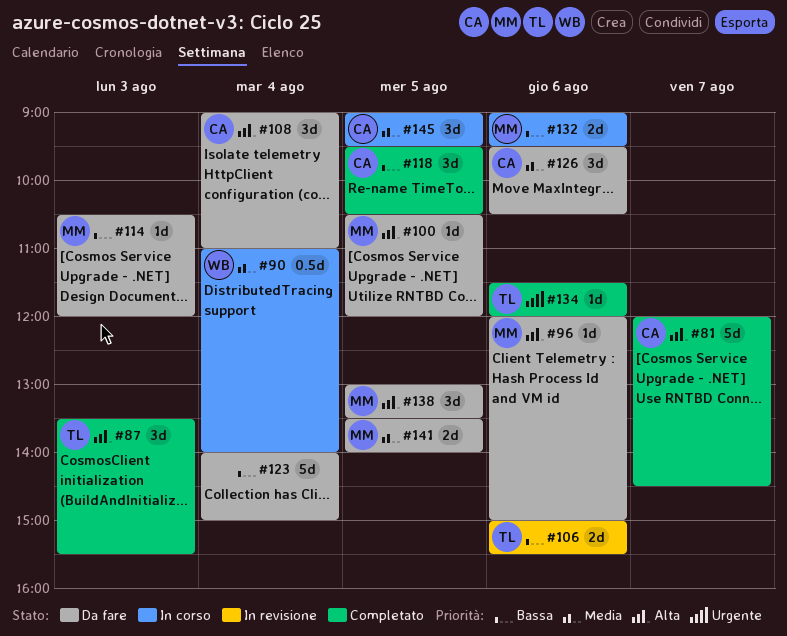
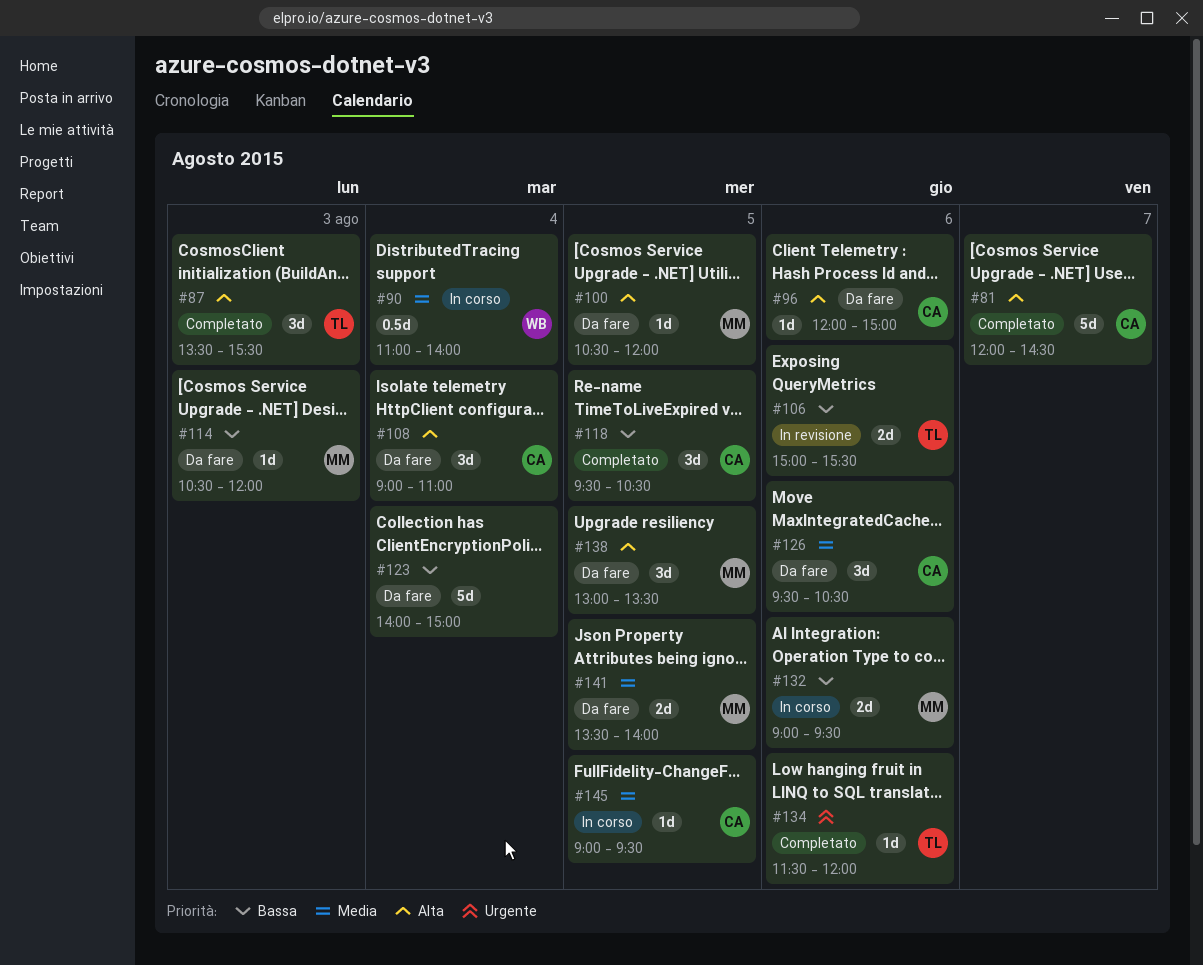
#96, owner: MM -> CA
#145, estimate: 3d -> 1d

